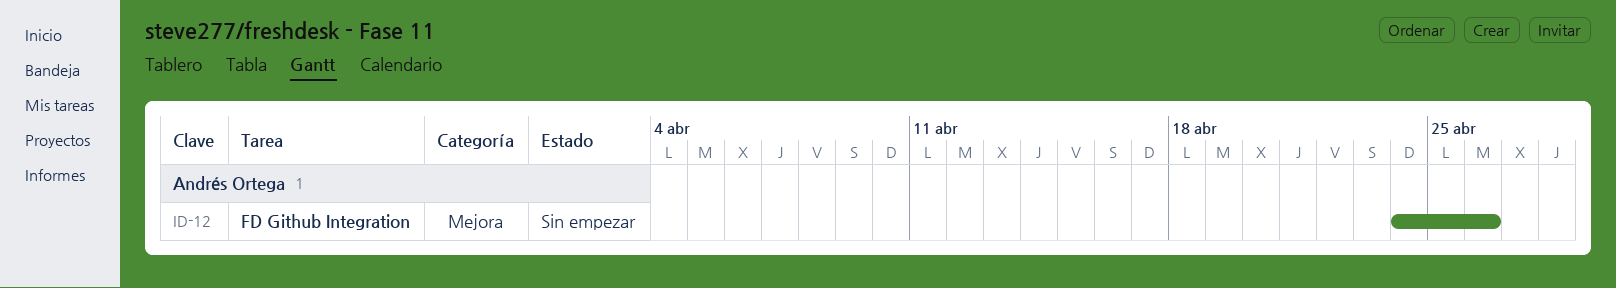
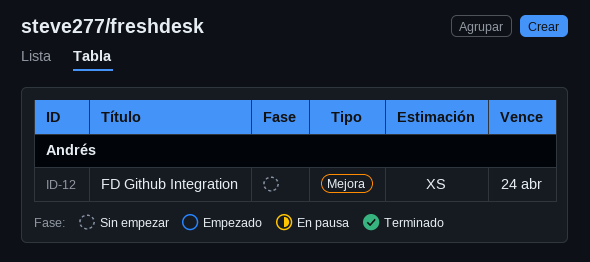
ID-12, due: Apr 26 -> Apr 24

